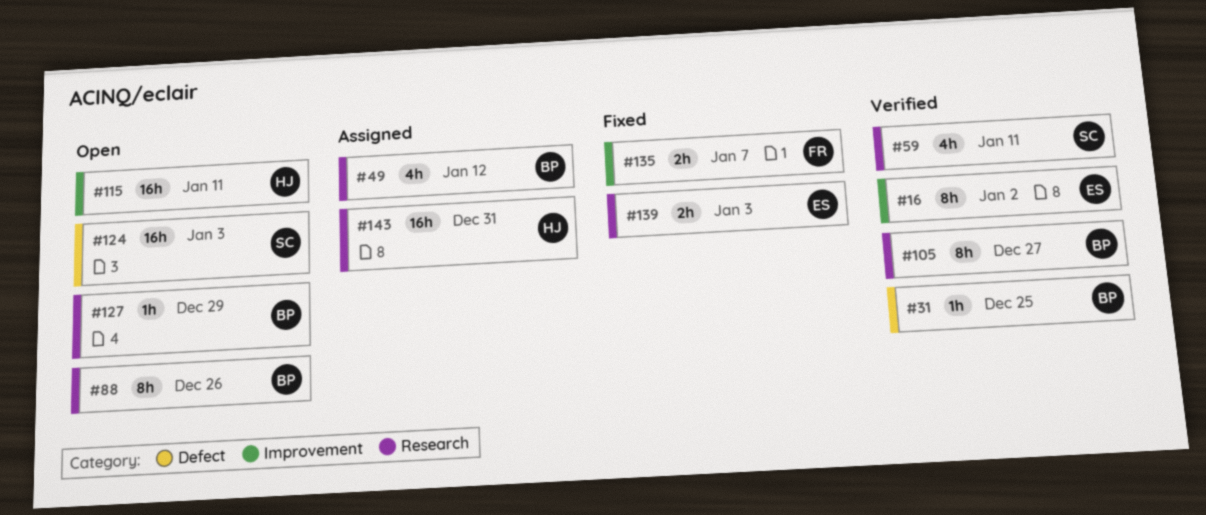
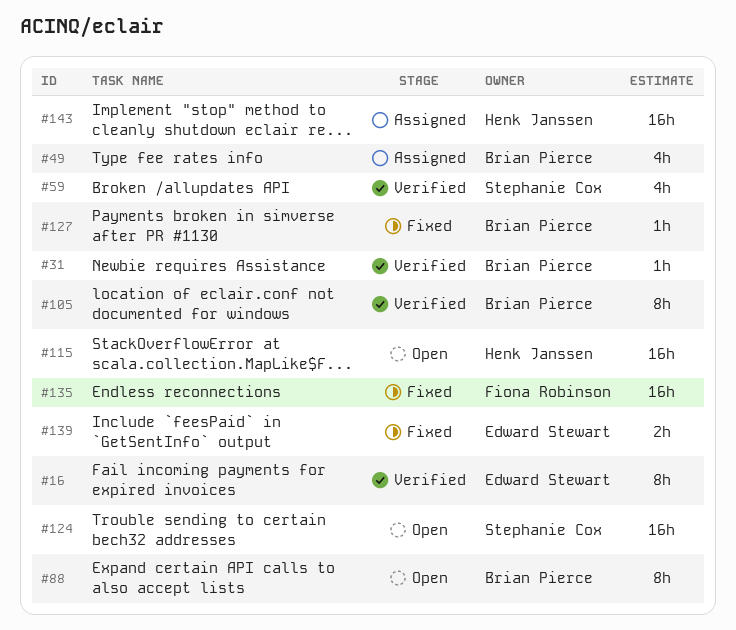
#127, status: Open -> Fixed
#135, estimate: 2h -> 16h

